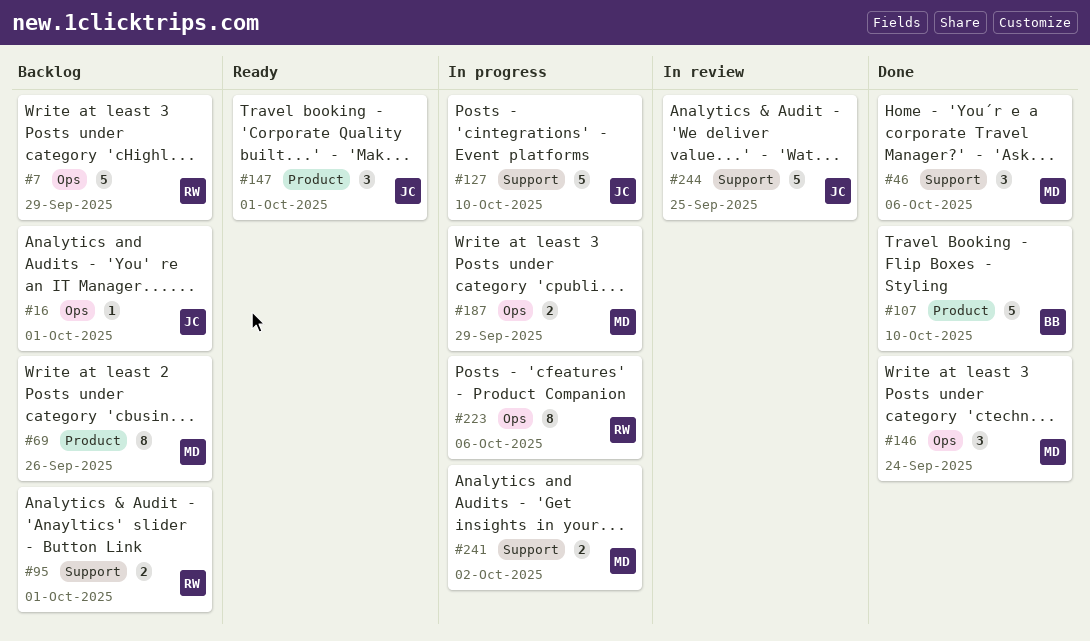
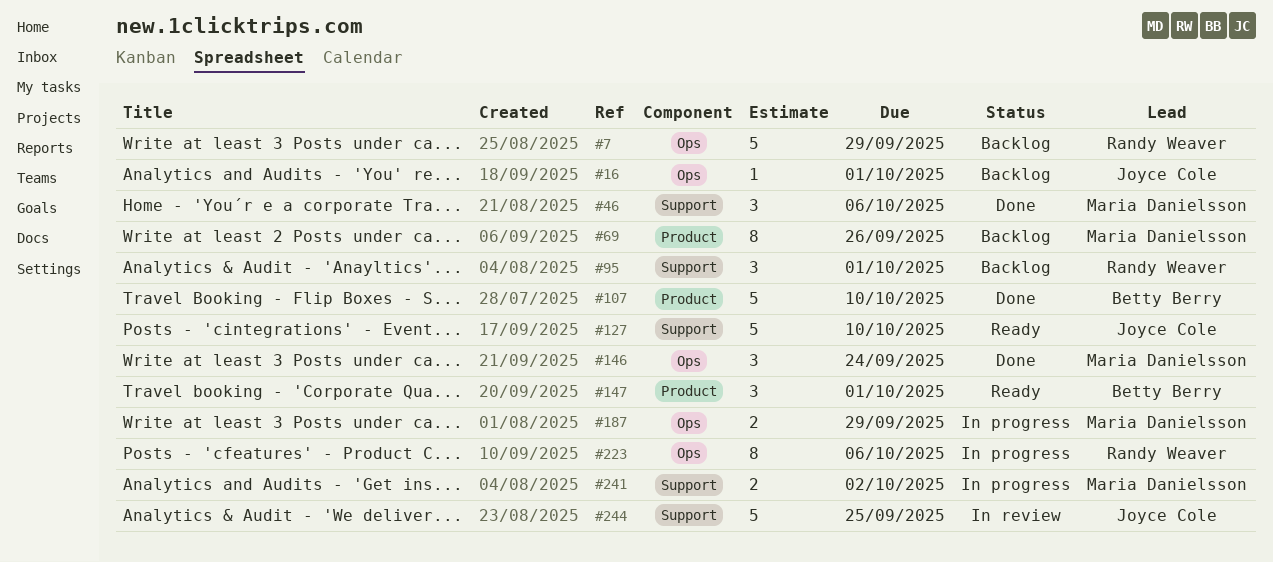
#95, estimate: 2 -> 3
#127, status: In progress -> Ready
#147, owner: Joyce Cole -> Betty Berry

